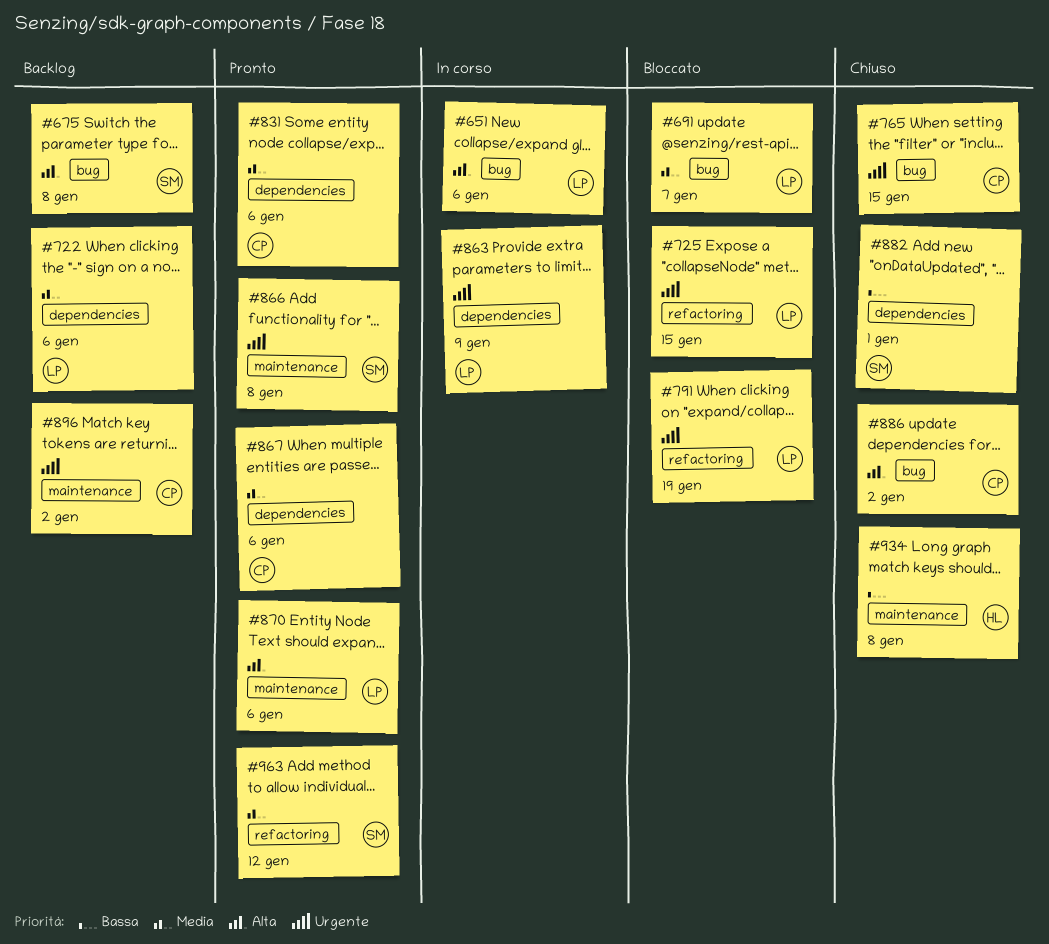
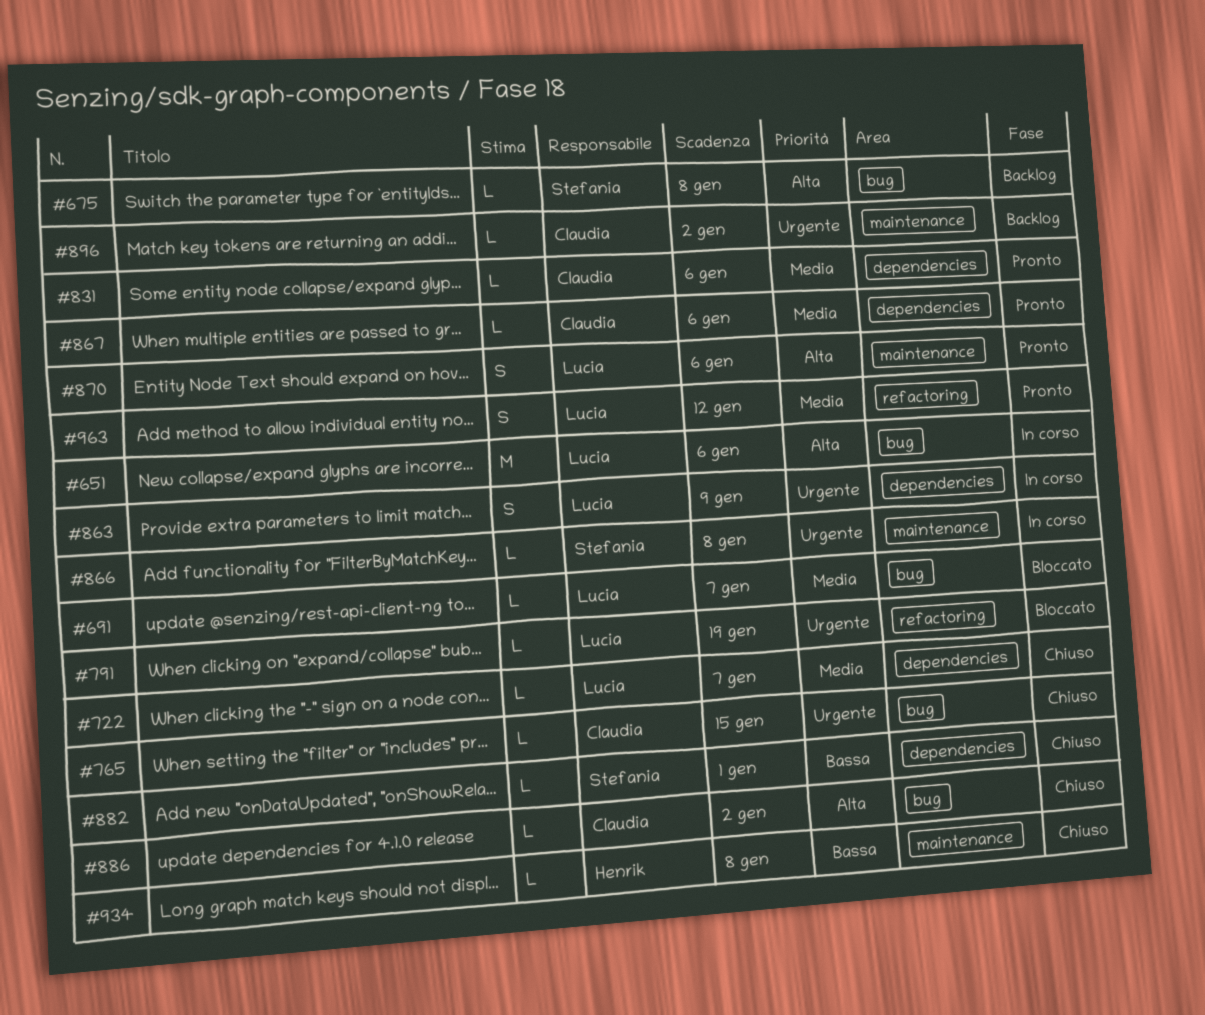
#722, status: Backlog -> Chiuso
#722, due: Jan 6 -> Jan 7
#725: present -> none
#866, status: Pronto -> In corso
#963, owner: Stefania -> Lucia

